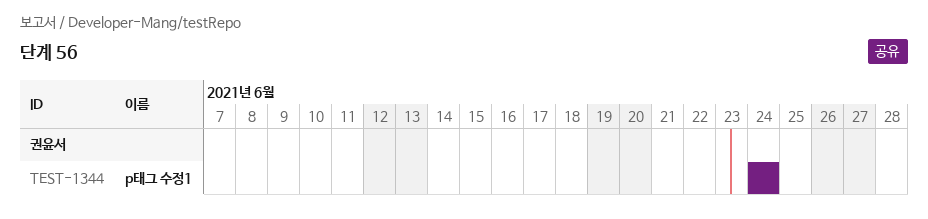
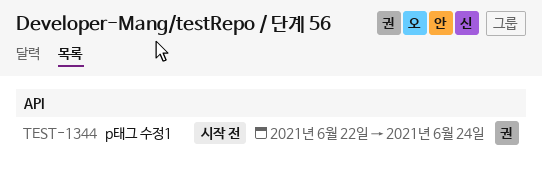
TEST-1344, start: Jun 24 -> Jun 22

